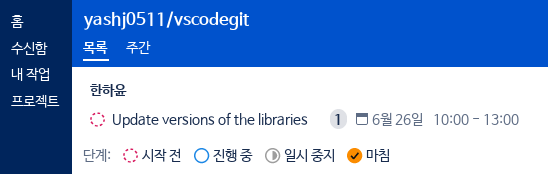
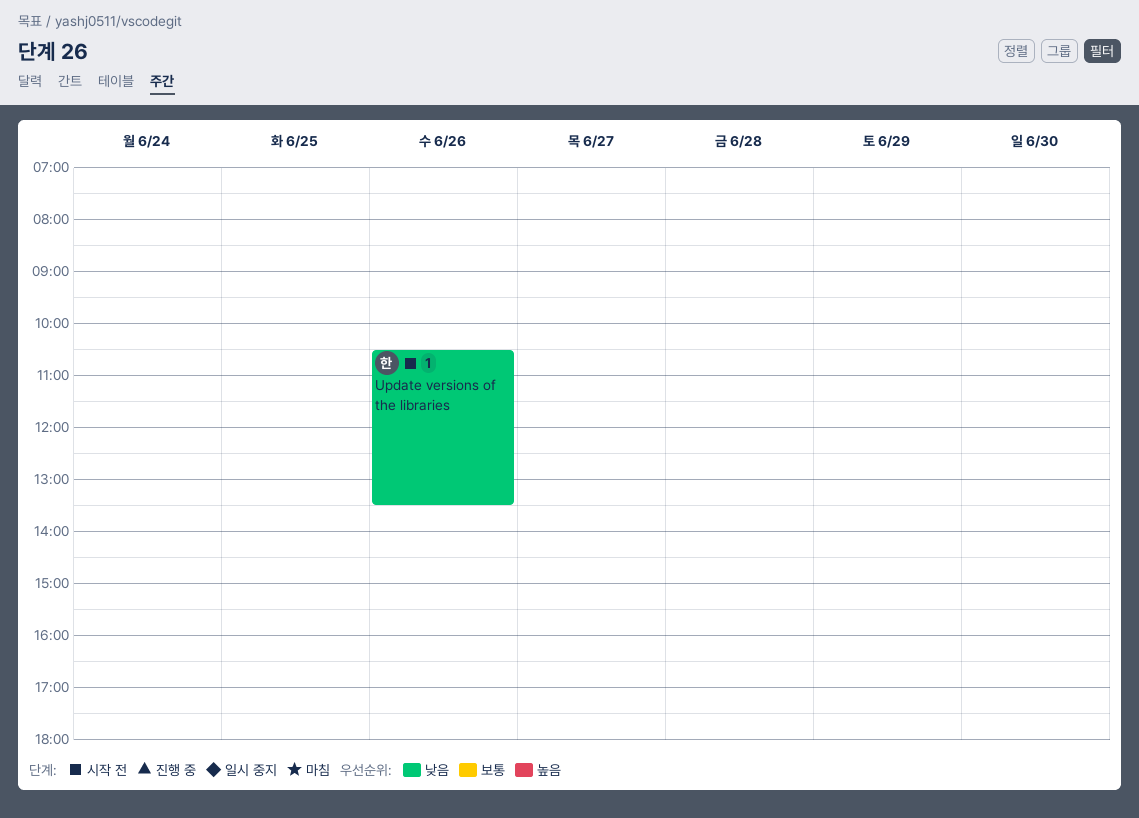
Update versions of the libraries, begins: 10:00 -> 10:30
Update versions of the libraries, ends: 13:00 -> 13:30

